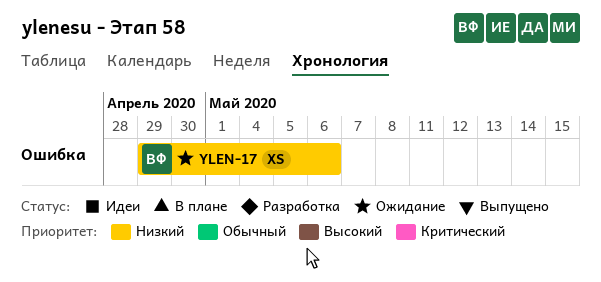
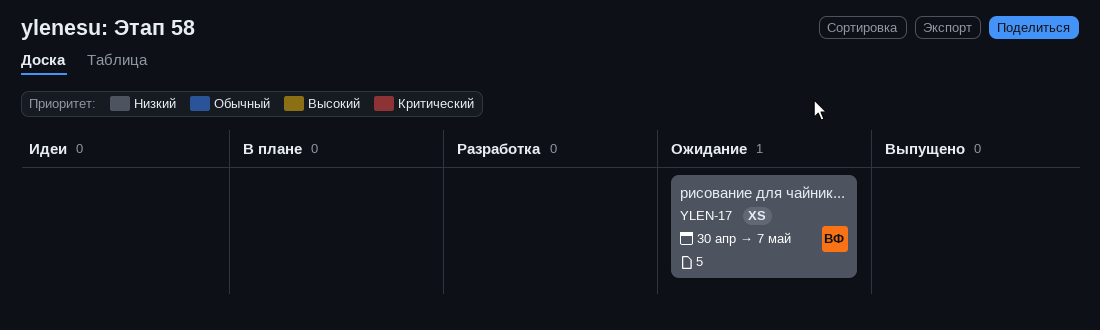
YLEN-17, start: Apr 29 -> Apr 30
YLEN-17, due: May 6 -> May 7

